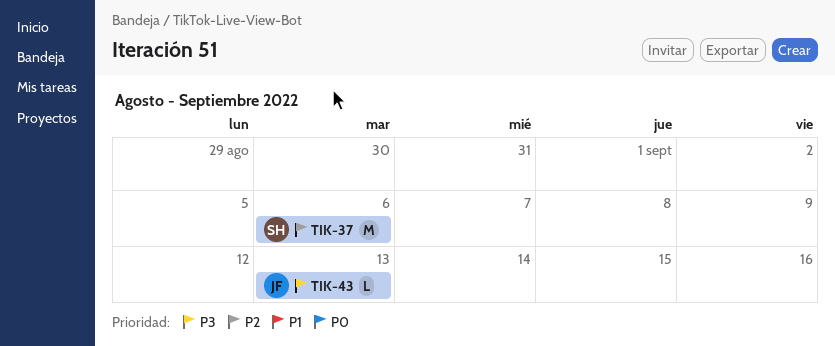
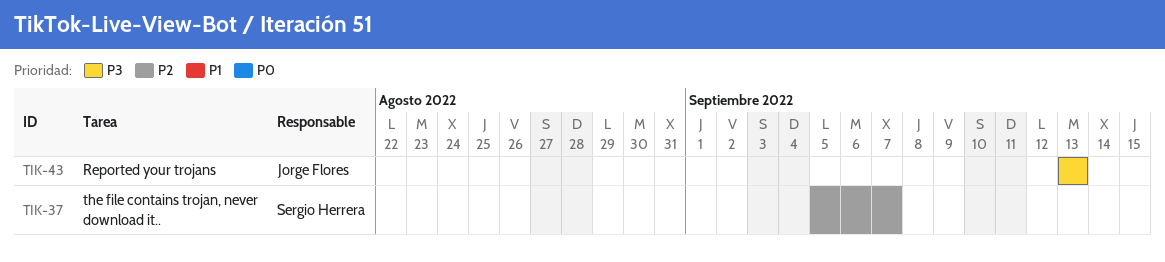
TIK-37, start: Sep 6 -> Sep 5
TIK-37, due: Sep 6 -> Sep 7

